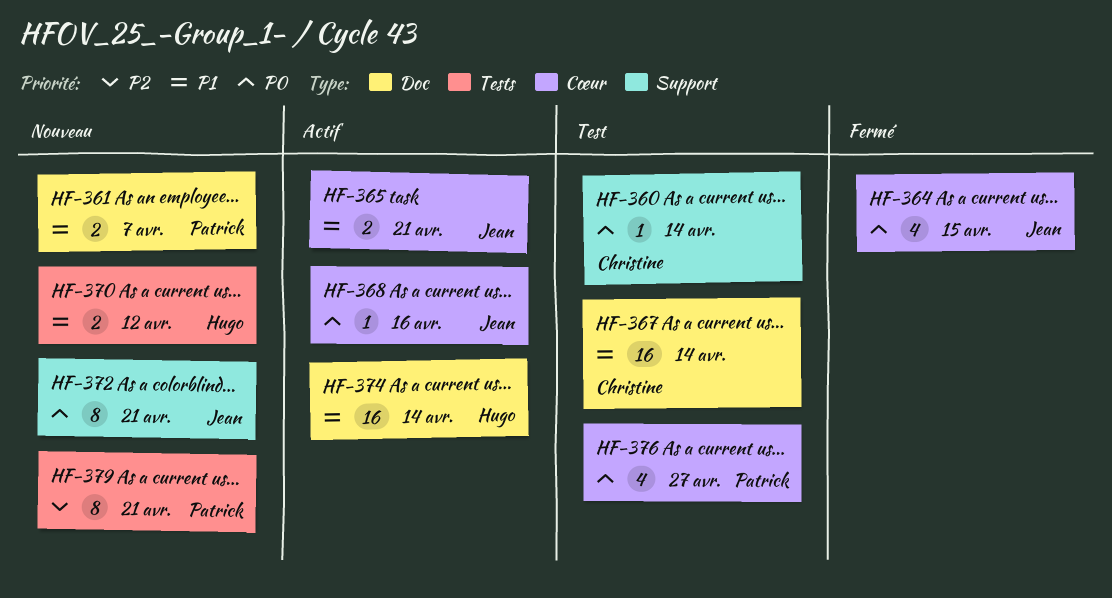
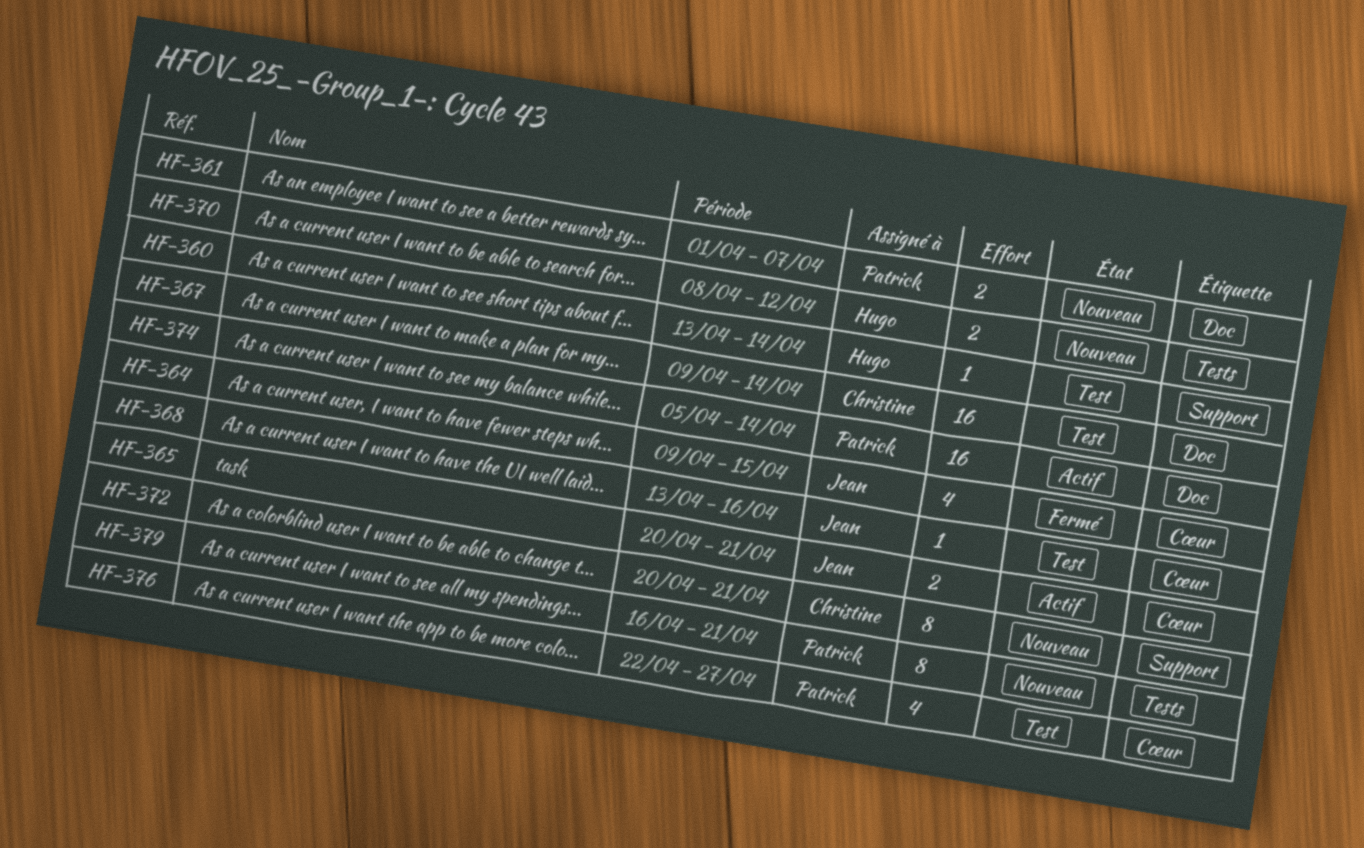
HF-360, owner: Christine -> Hugo
HF-368, status: Actif -> Test
HF-372, owner: Jean -> Christine
HF-374, owner: Hugo -> Patrick

